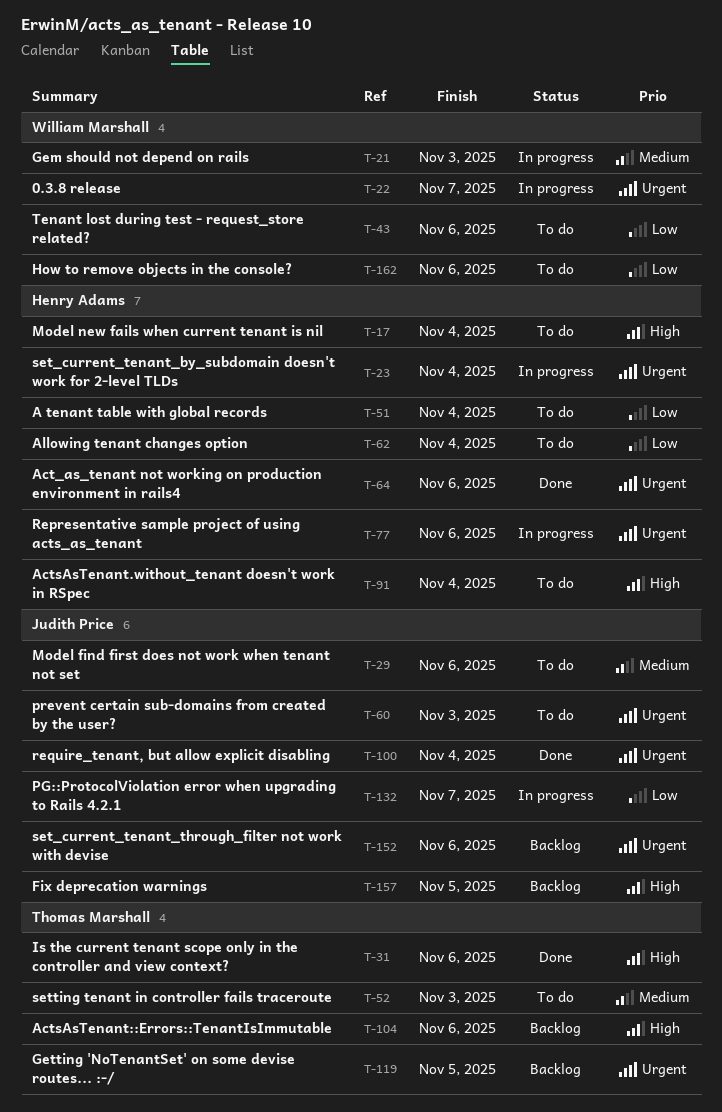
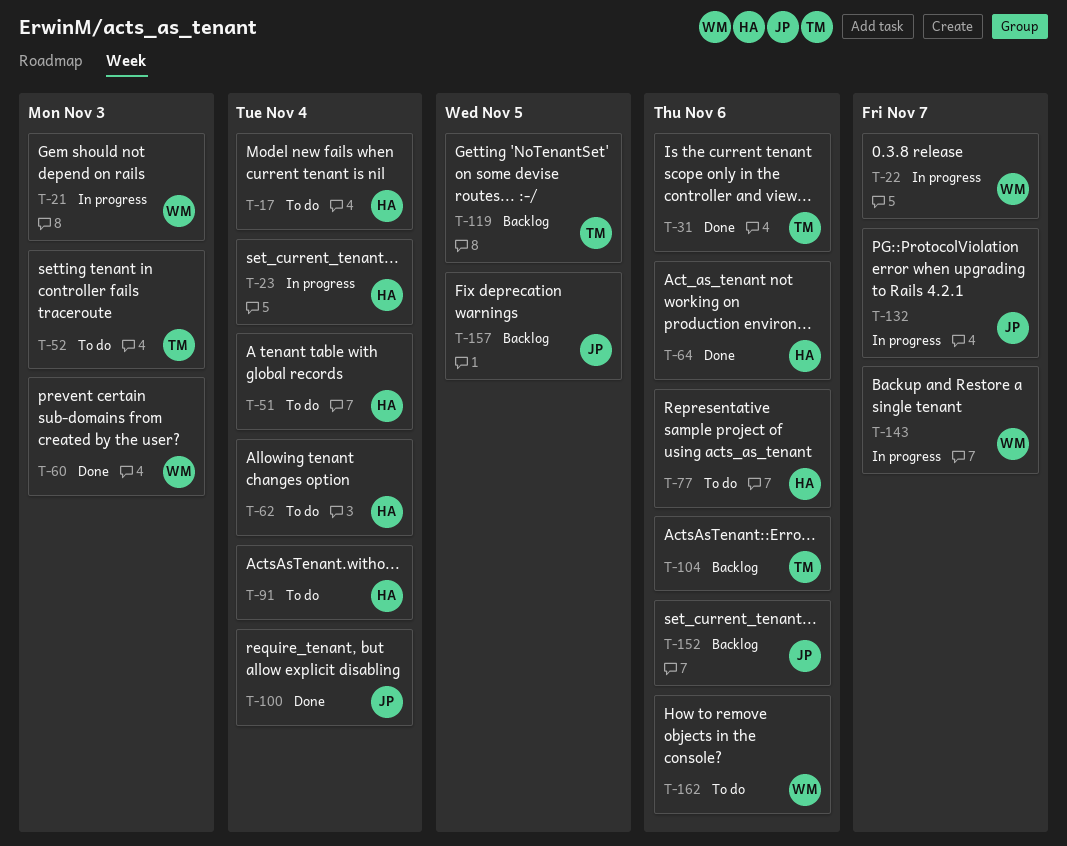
T-29: present -> none
T-43: present -> none
T-60, status: To do -> Done
T-60, owner: Judith Price -> William Marshall
T-77, status: In progress -> To do
T-143: none -> present

